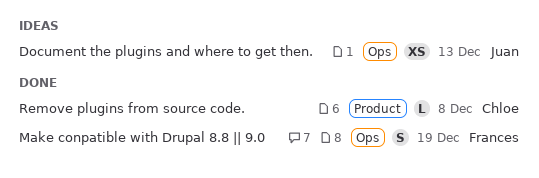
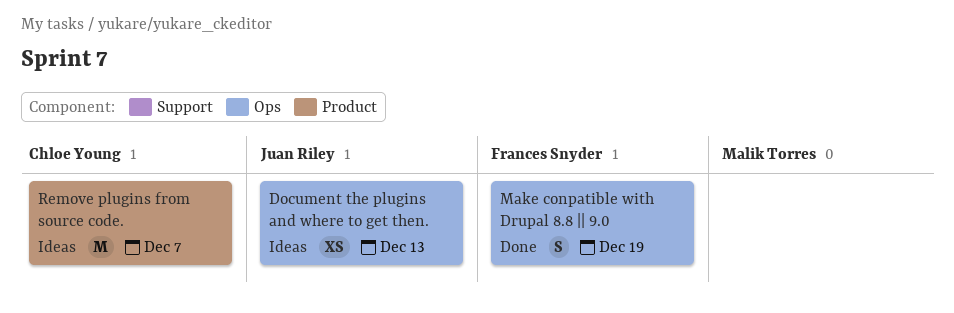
Remove plugins from source code., status: Done -> Ideas
Remove plugins from source code., estimate: L -> M
Remove plugins from source code., due: Dec 8 -> Dec 7

